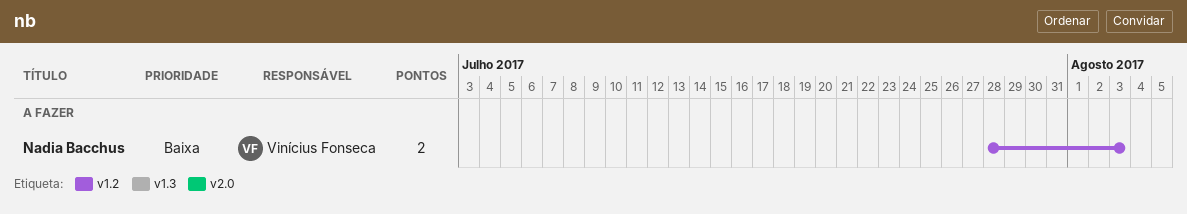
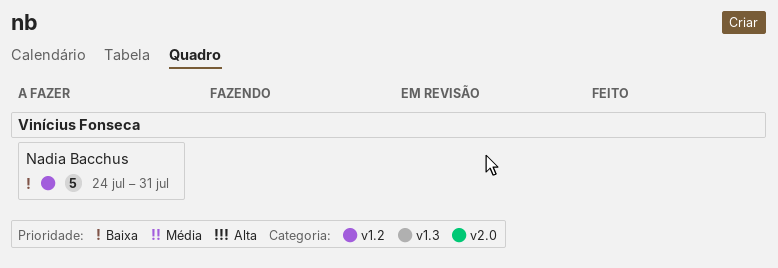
Nadia Bacchus, estimate: 2 -> 5
Nadia Bacchus, start: Jul 28 -> Jul 24
Nadia Bacchus, due: Aug 3 -> Jul 31

